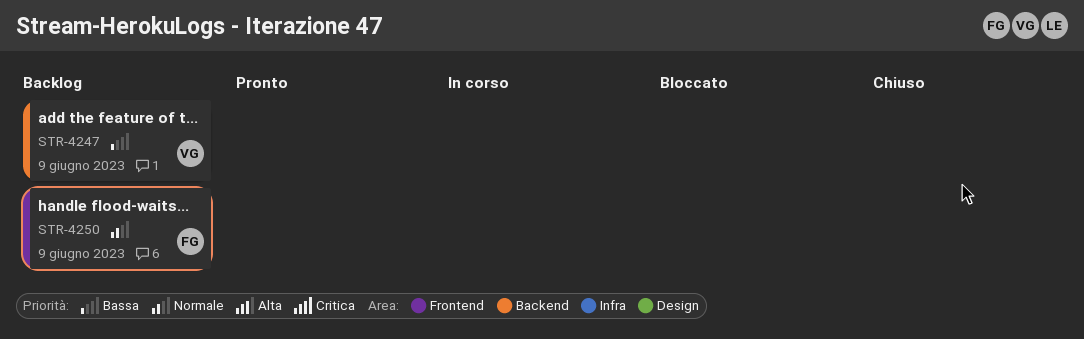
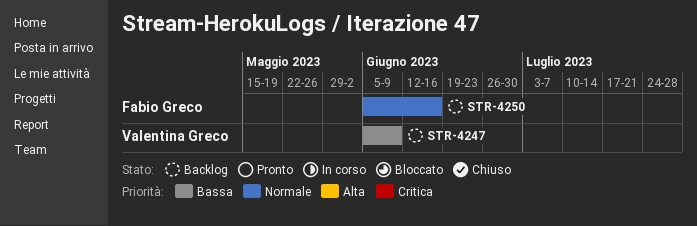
STR-4250, due: Jun 9 -> Jun 16

